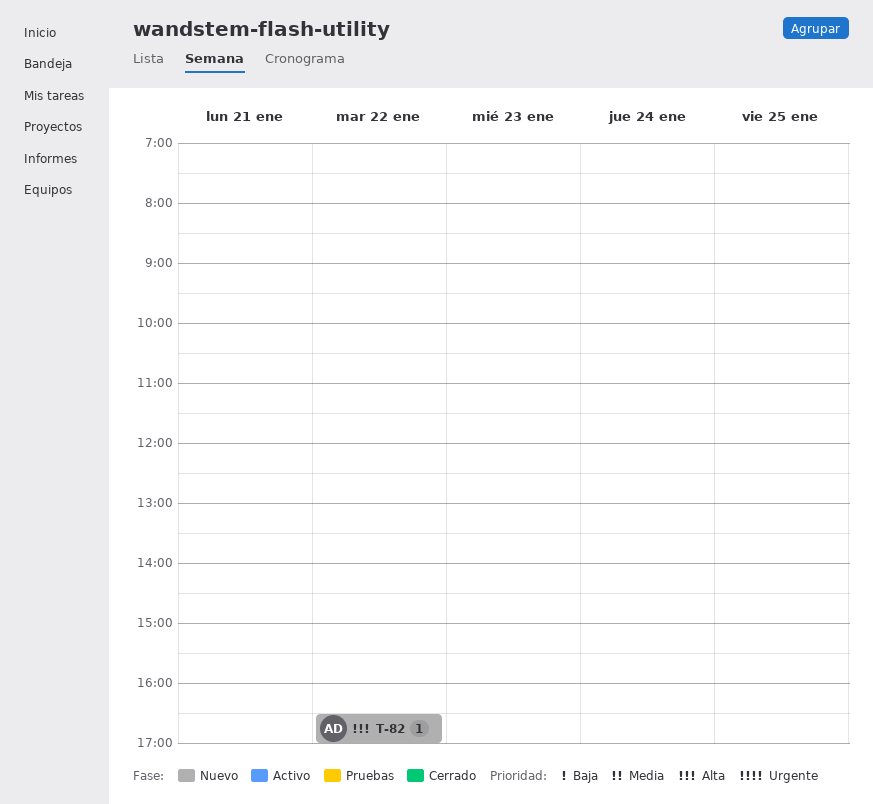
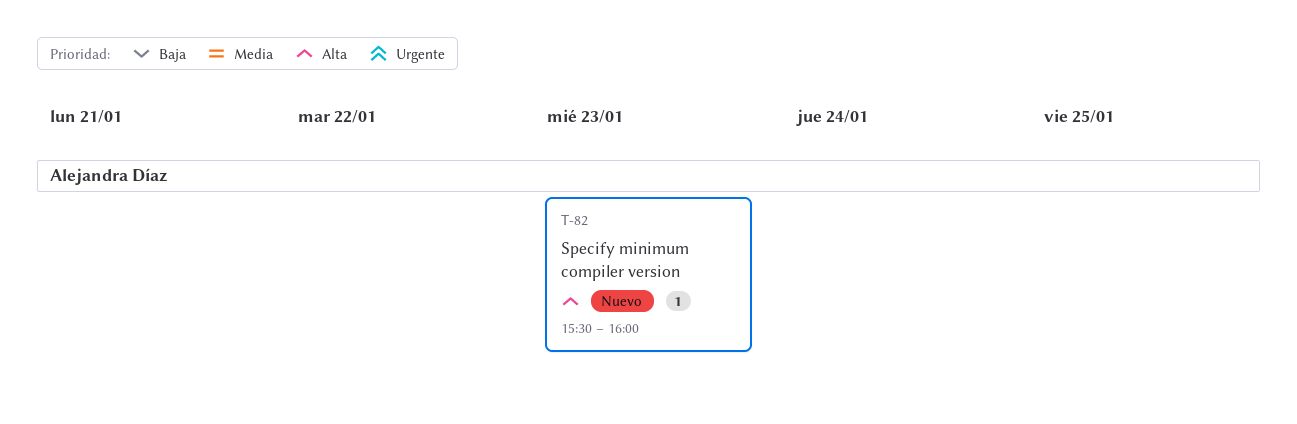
T-82, day: Jan 22 -> Jan 23
T-82, begins: 16:30 -> 15:30
T-82, ends: 17:00 -> 16:00

